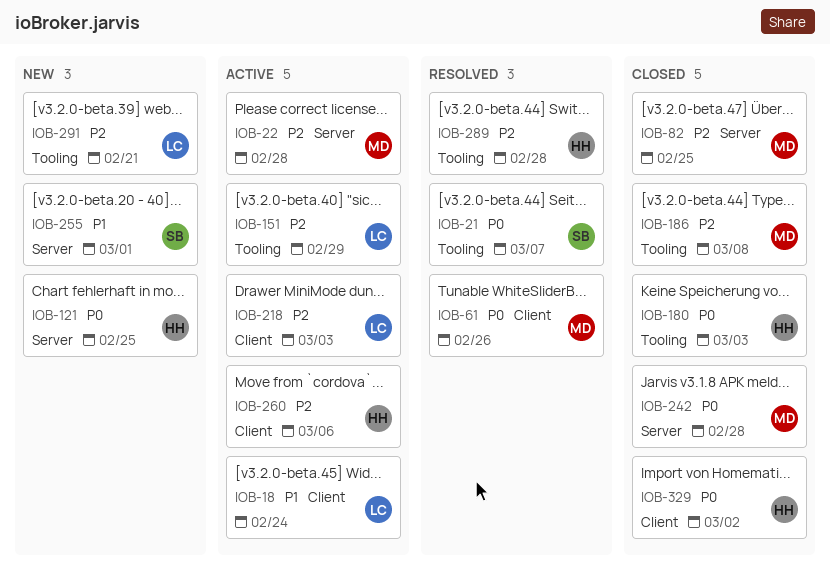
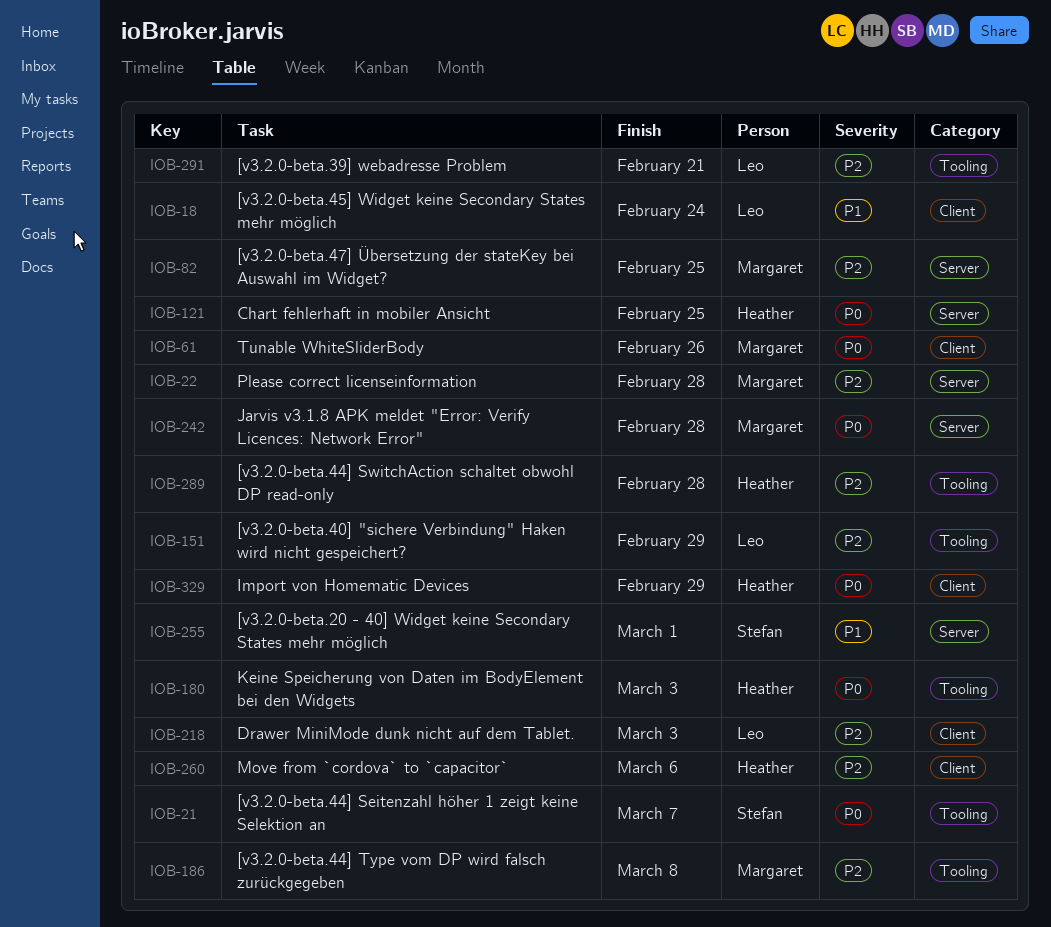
IOB-329, due: Mar 2 -> Feb 29

